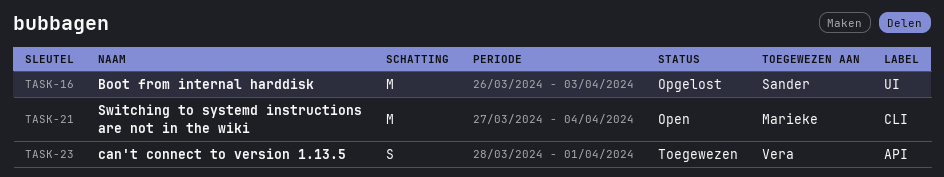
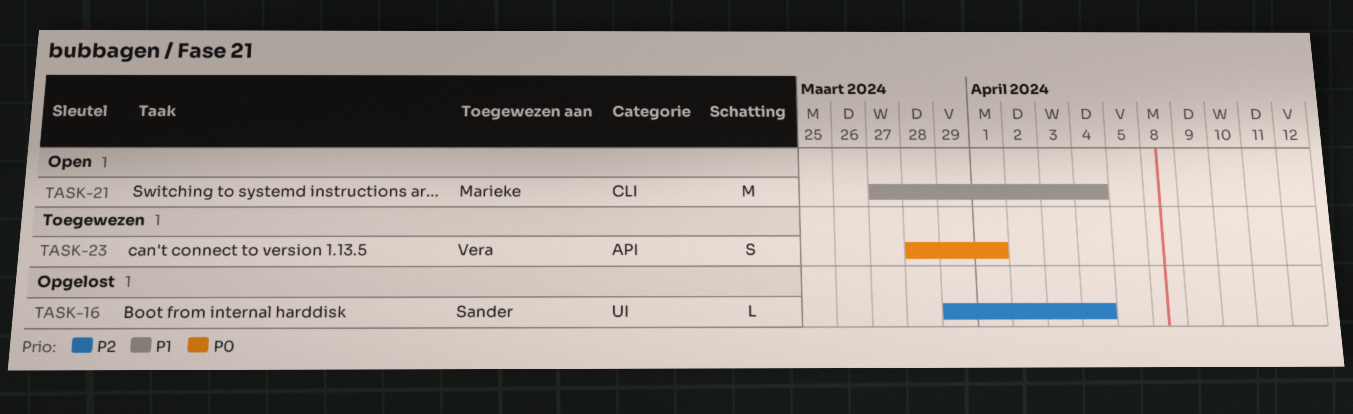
TASK-16, estimate: M -> L
TASK-16, start: Mar 26 -> Mar 29
TASK-16, due: Apr 3 -> Apr 4

